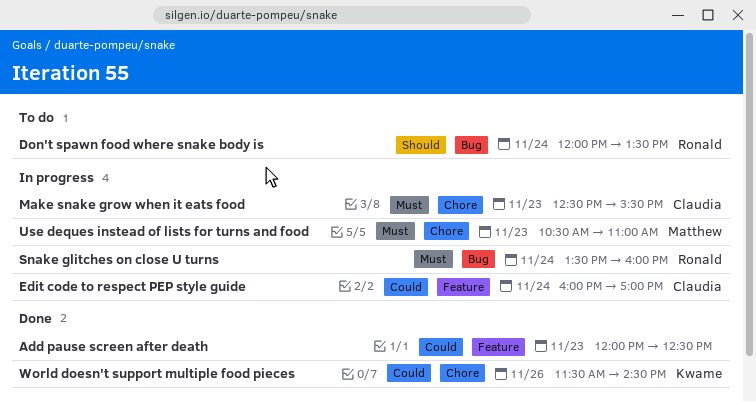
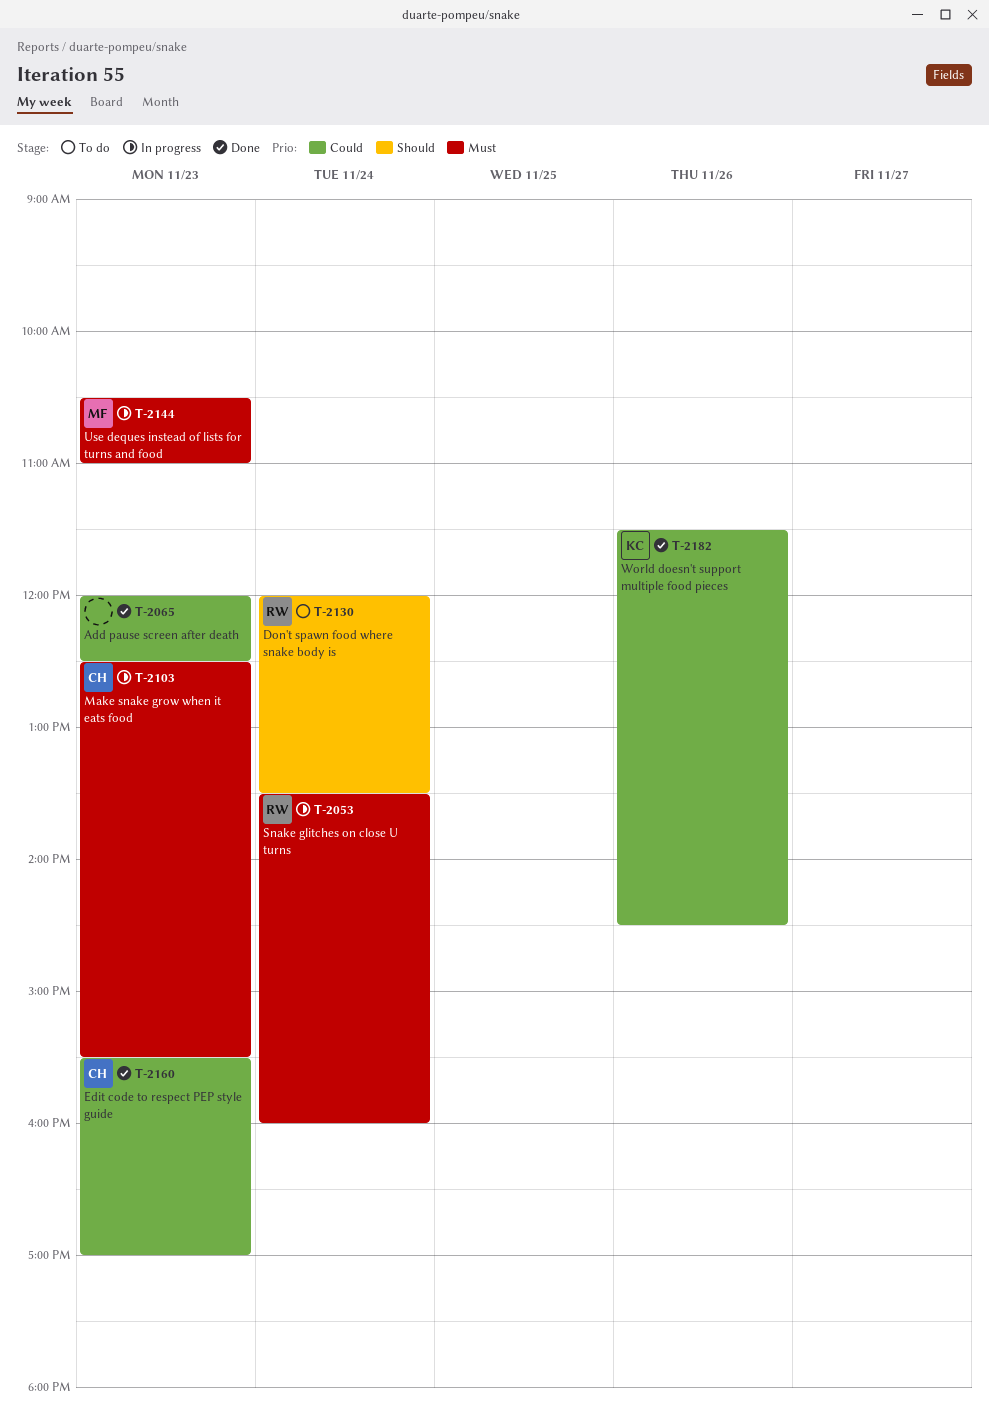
Edit code to respect PEP style guide, status: In progress -> Done
Edit code to respect PEP style guide, day: Nov 24 -> Nov 23
Edit code to respect PEP style guide, begins: 16:00 -> 15:30

